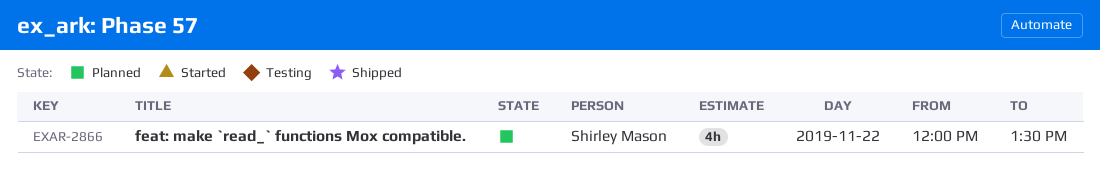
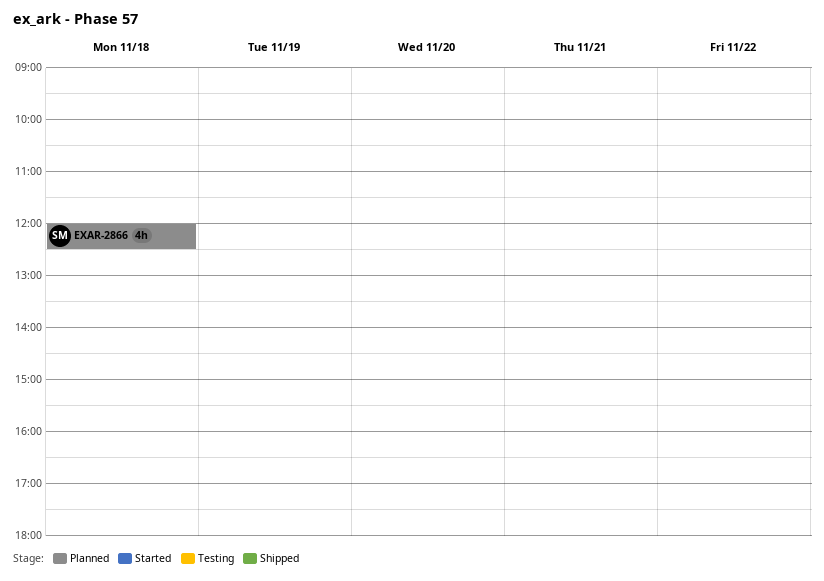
EXAR-2866, day: Nov 22 -> Nov 18
EXAR-2866, ends: 13:30 -> 12:30

